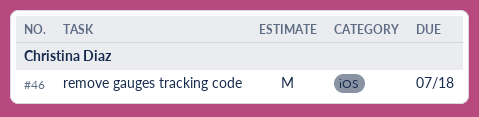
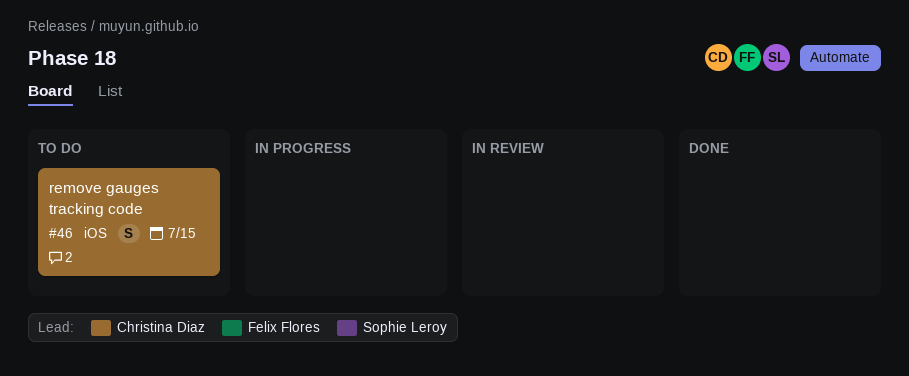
#46, estimate: M -> S
#46, due: Jul 18 -> Jul 15

